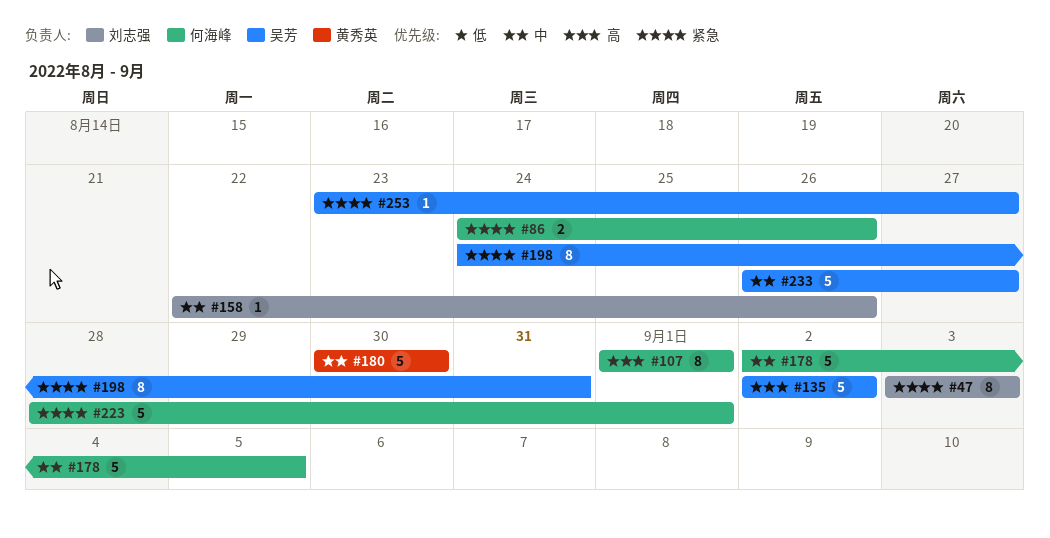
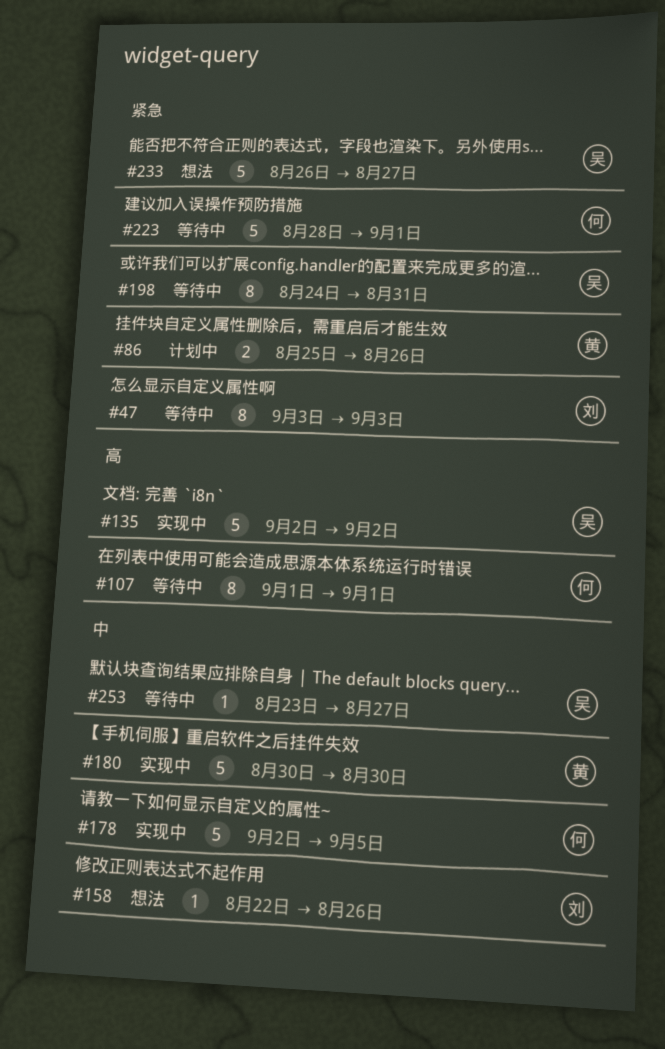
#86, owner: 何海峰 -> 黄秀英
#86, start: Aug 24 -> Aug 25
#233, priority: 中 -> 紧急
#253, priority: 紧急 -> 中

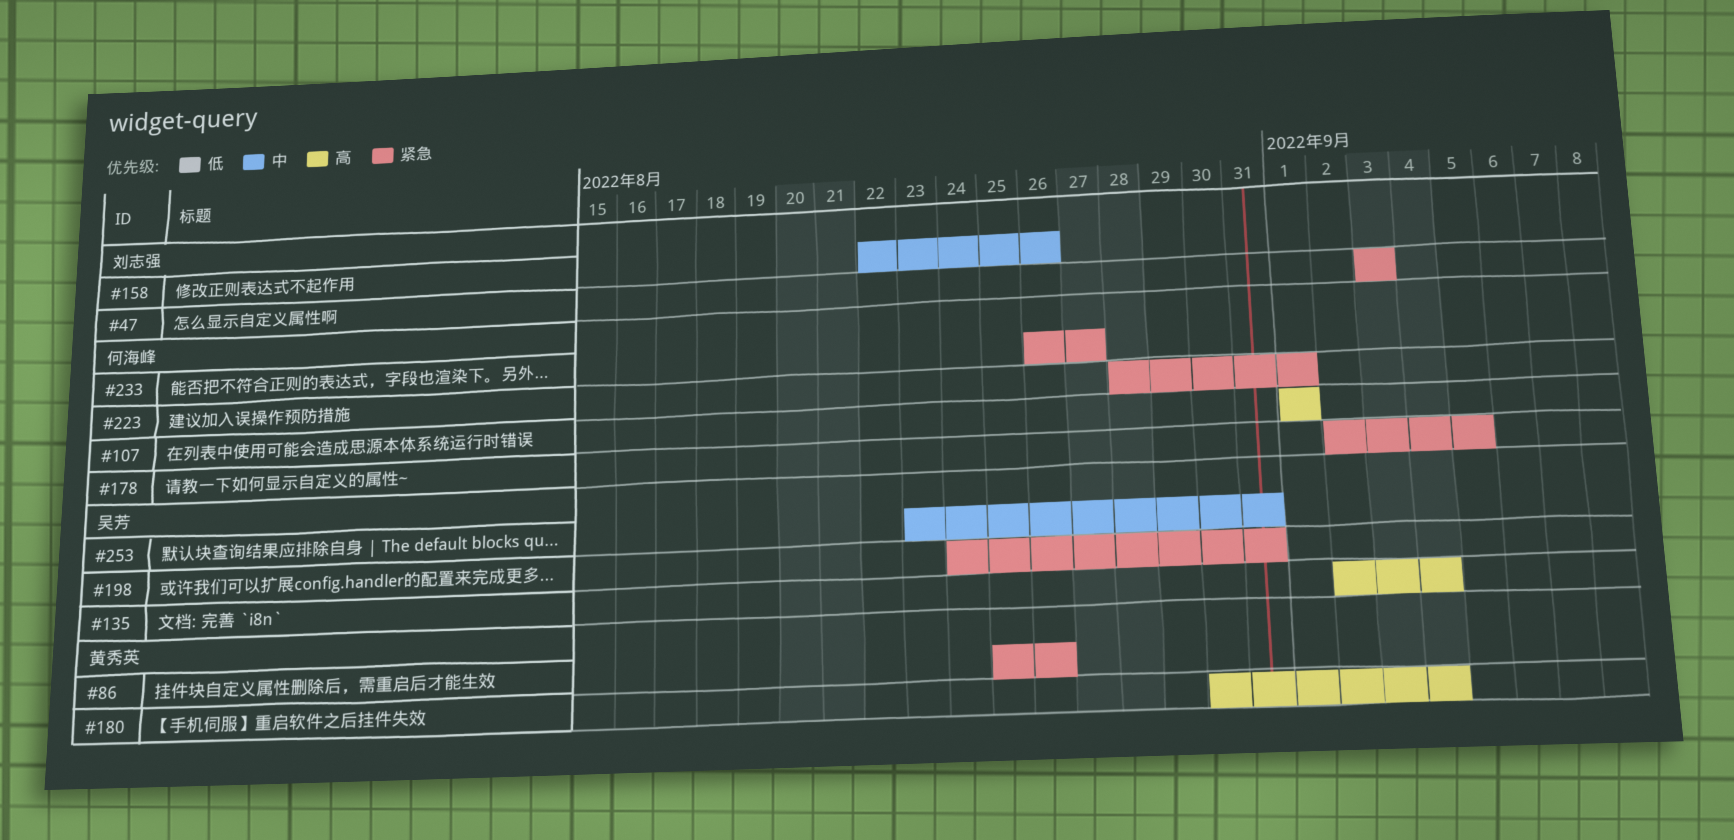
#135, due: Sep 2 -> Sep 4
#178, priority: 中 -> 紧急
#180, priority: 中 -> 高
#180, due: Aug 30 -> Sep 4
#233, owner: 吴芳 -> 何海峰
#253, due: Aug 27 -> Aug 31

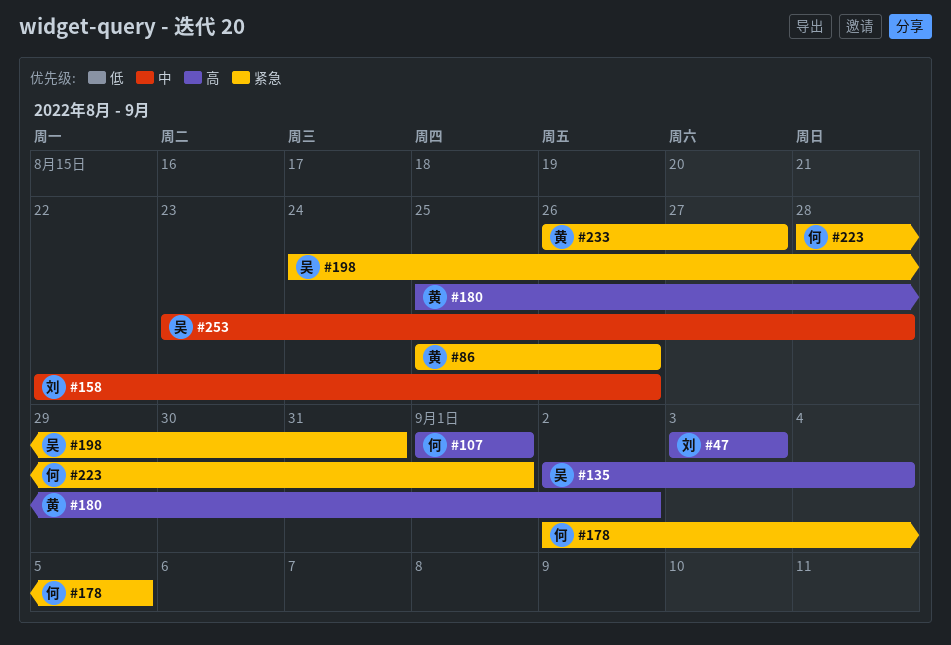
#47, priority: 紧急 -> 高
#180, start: Aug 30 -> Aug 25
#180, due: Sep 4 -> Sep 2
#233, owner: 何海峰 -> 黄秀英
#253, due: Aug 31 -> Aug 28

